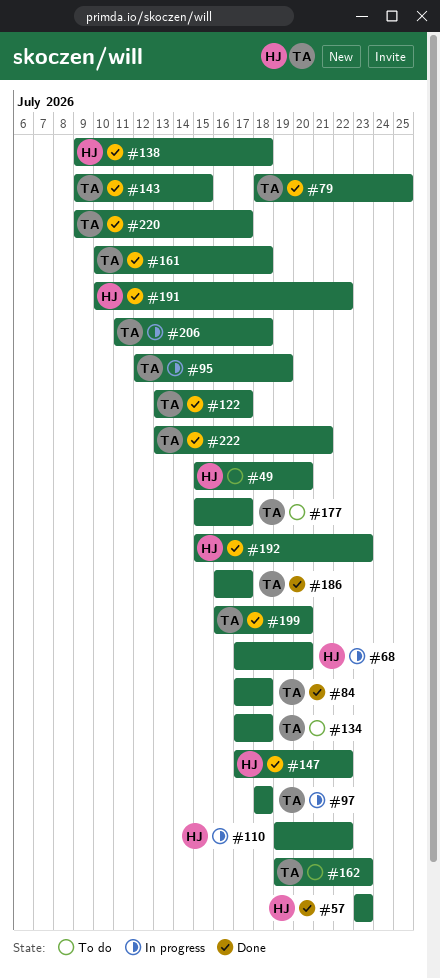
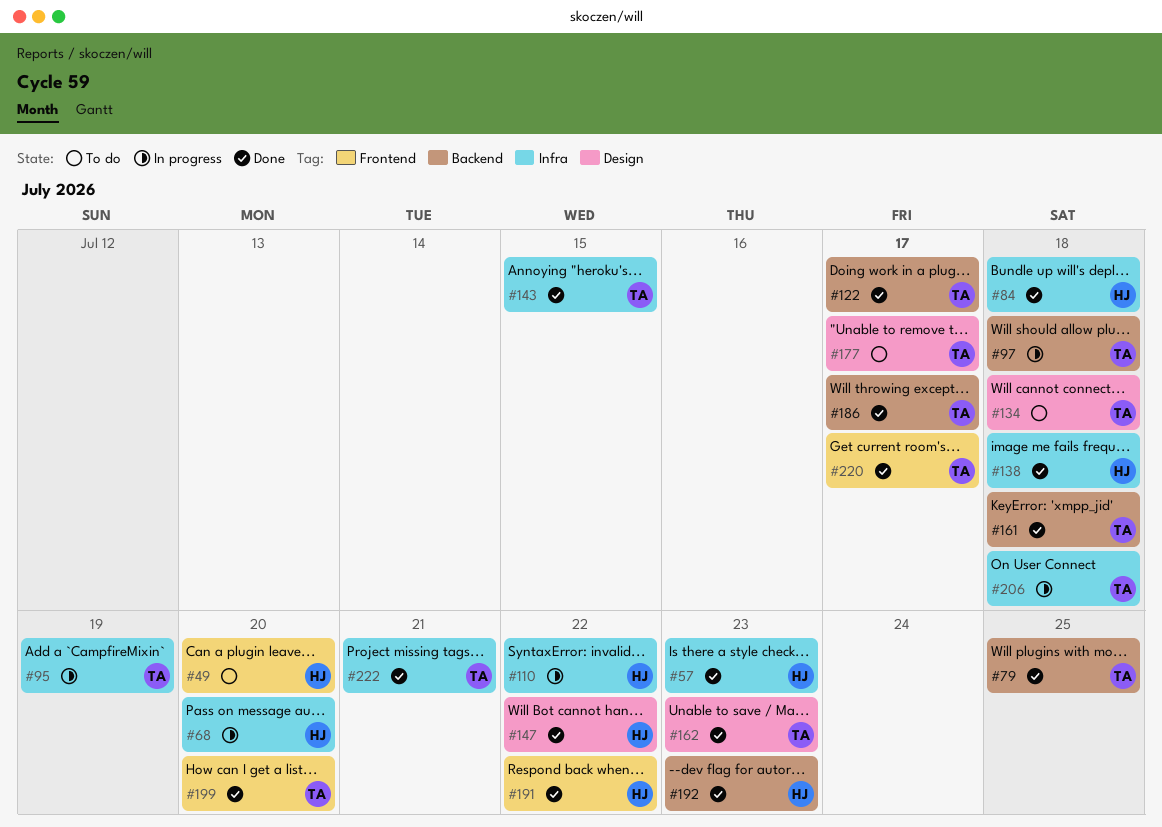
#84, owner: TA -> HJ
#162, status: To do -> Done

